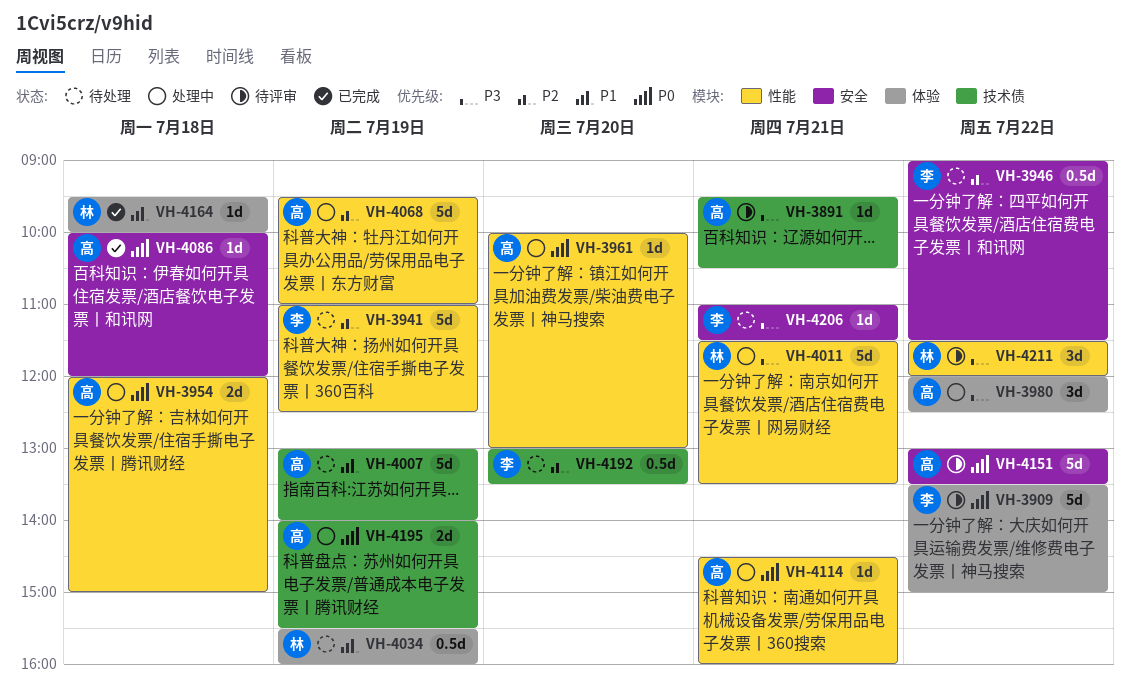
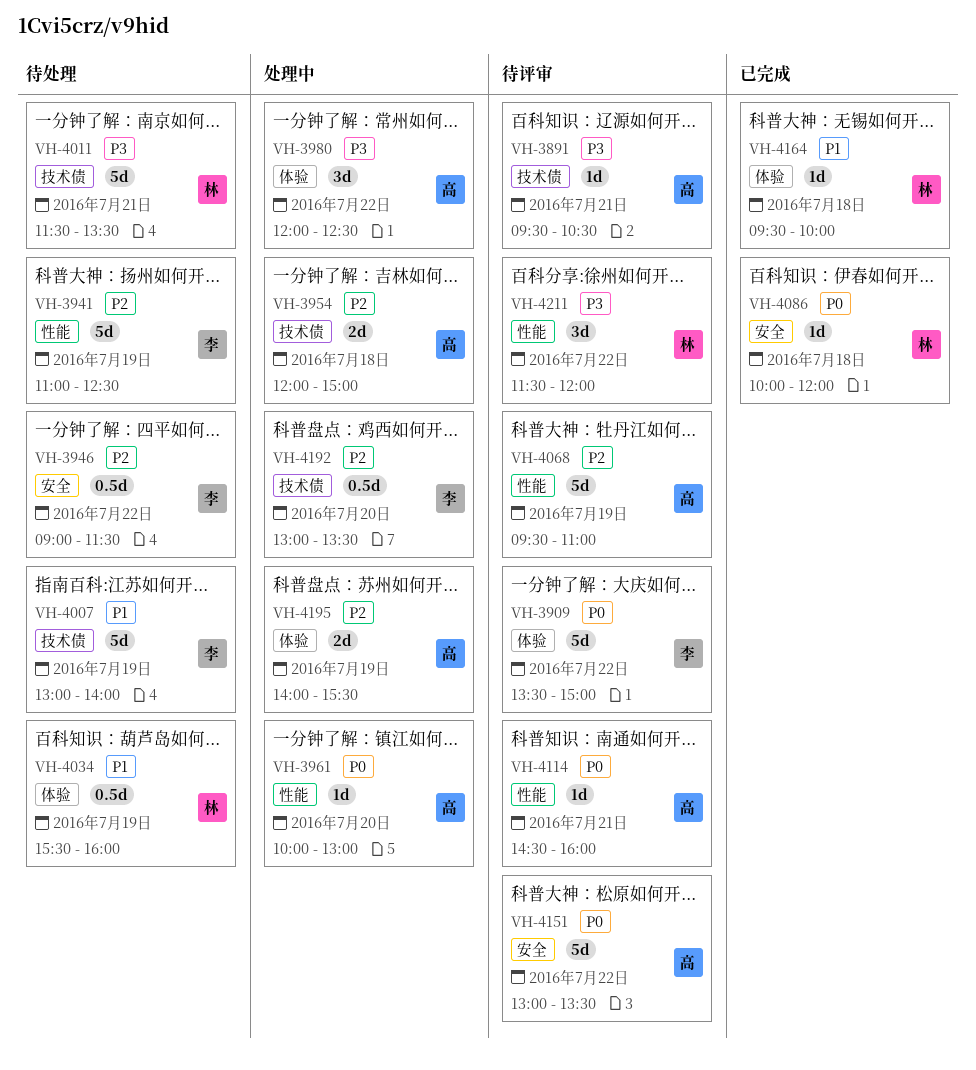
VH-3954, priority: P0 -> P2
VH-3954, label: 性能 -> 技术债
VH-4007, owner: 高 -> 李
VH-4011, status: 处理中 -> 待处理
VH-4011, label: 性能 -> 技术债
VH-4068, status: 处理中 -> 待评审
VH-4086, owner: 高 -> 林
VH-4114, status: 处理中 -> 待评审
VH-4192, status: 待处理 -> 处理中
VH-4195, priority: P0 -> P2
VH-4195, label: 技术债 -> 体验
VH-4206: present -> none

